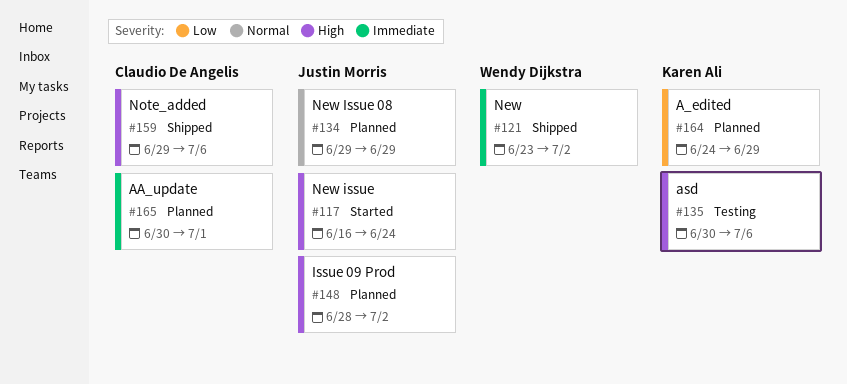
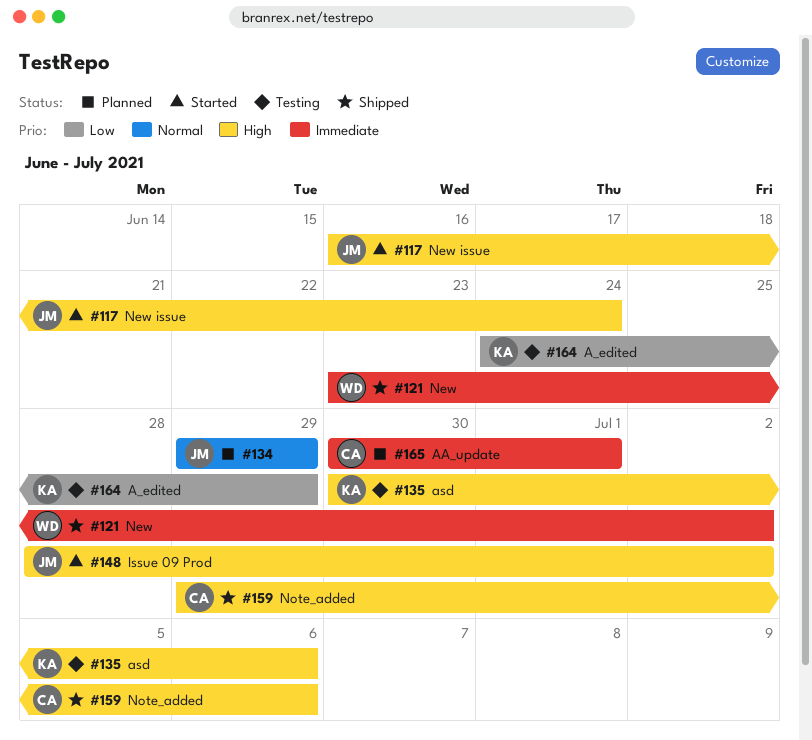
#148, status: Planned -> Started
#164, status: Planned -> Testing

